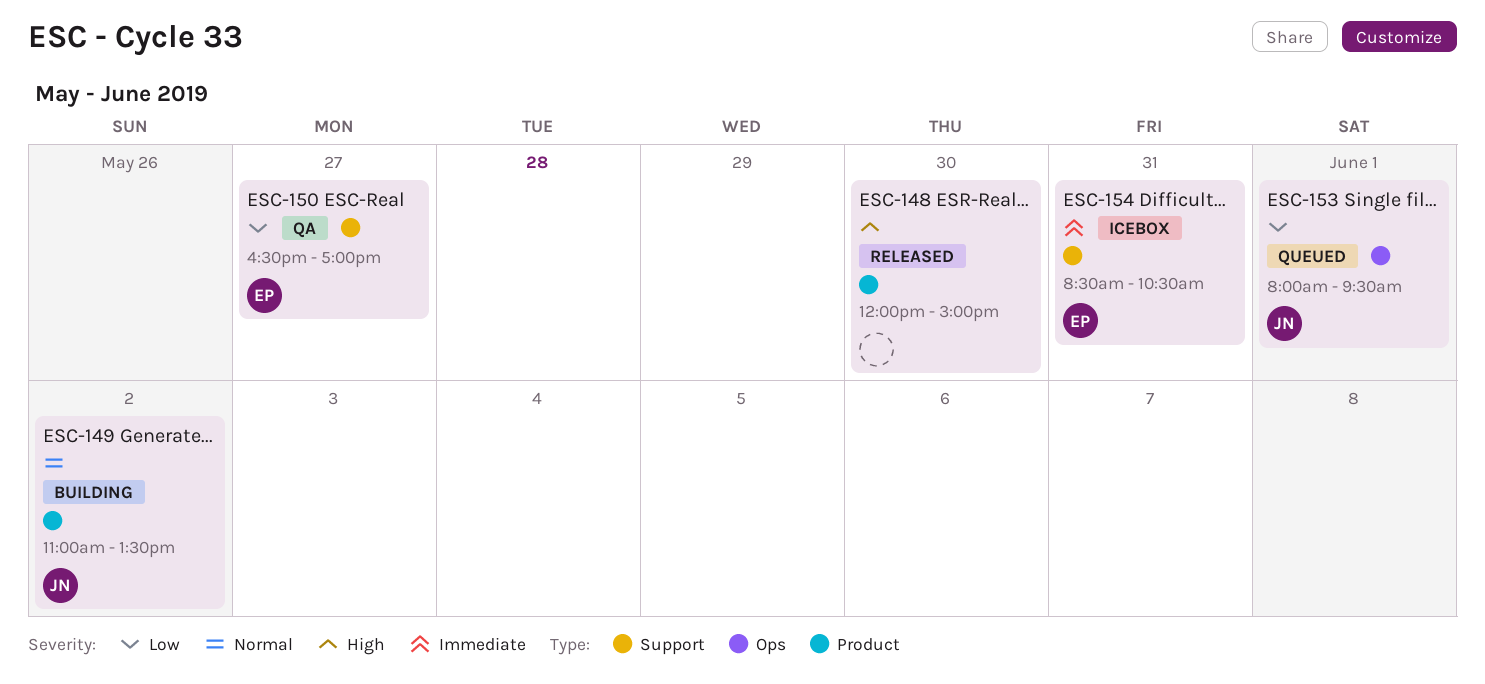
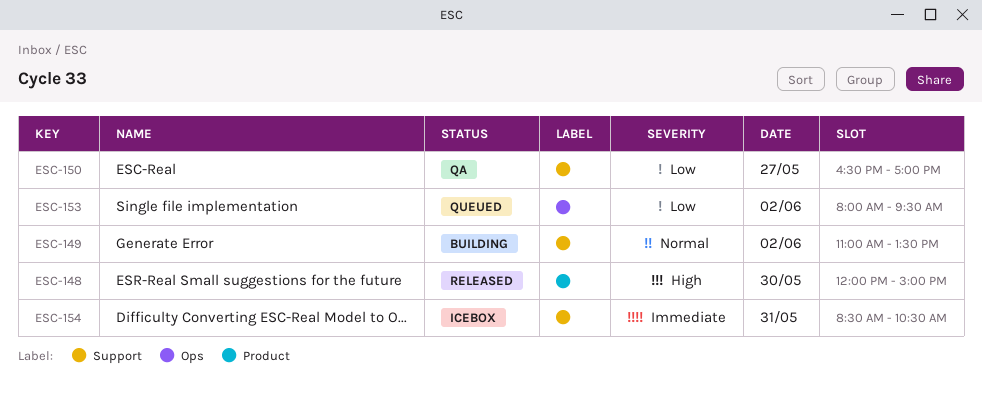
ESC-149, label: Product -> Support
ESC-153, day: Jun 1 -> Jun 2

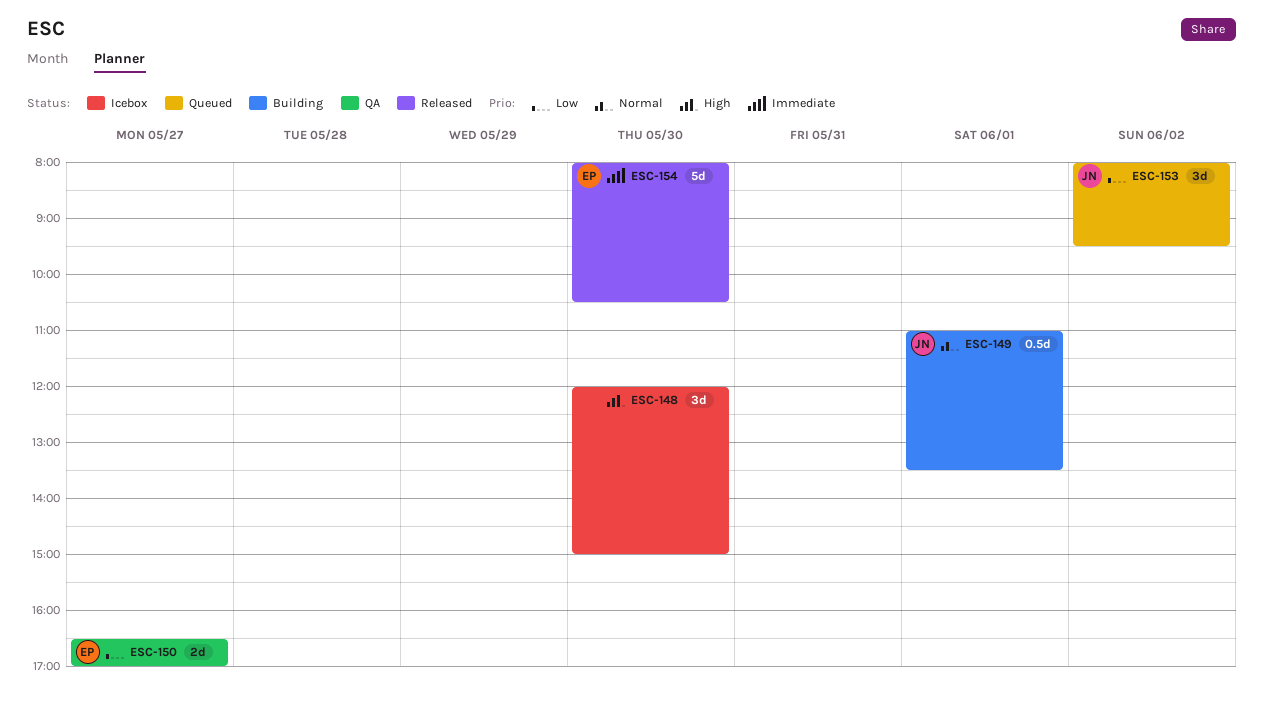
ESC-148, status: Released -> Icebox
ESC-149, day: Jun 2 -> Jun 1
ESC-154, status: Icebox -> Released
ESC-154, day: May 31 -> May 30
ESC-154, begins: 08:30 -> 08:00

